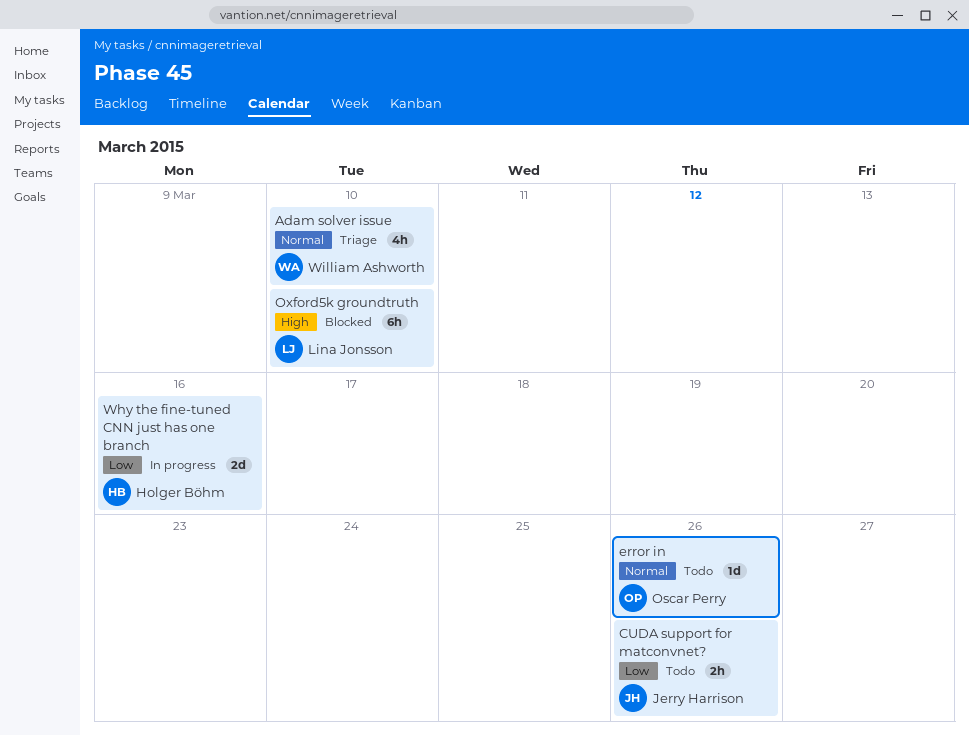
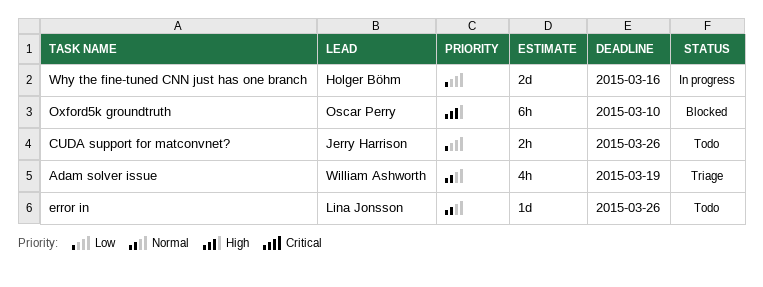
Adam solver issue, due: Mar 10 -> Mar 19
error in, owner: Oscar Perry -> Lina Jonsson
Oxford5k groundtruth, owner: Lina Jonsson -> Oscar Perry

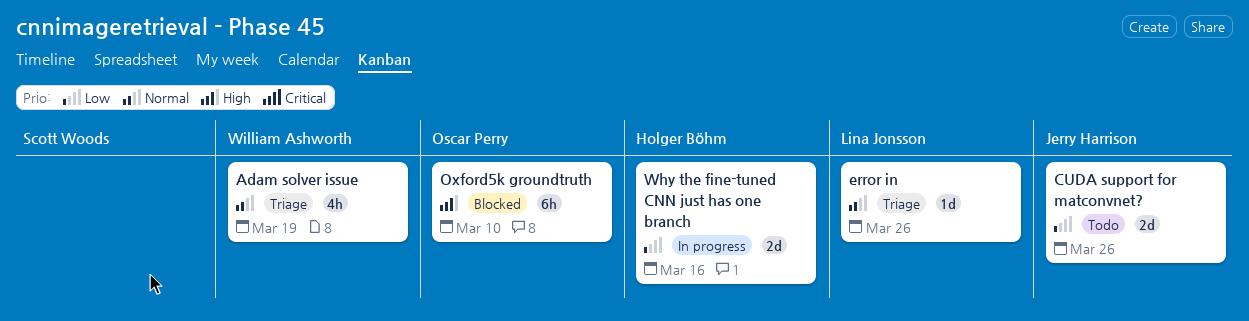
CUDA support for matconvnet?, estimate: 2h -> 2d
error in, status: Todo -> Triage

